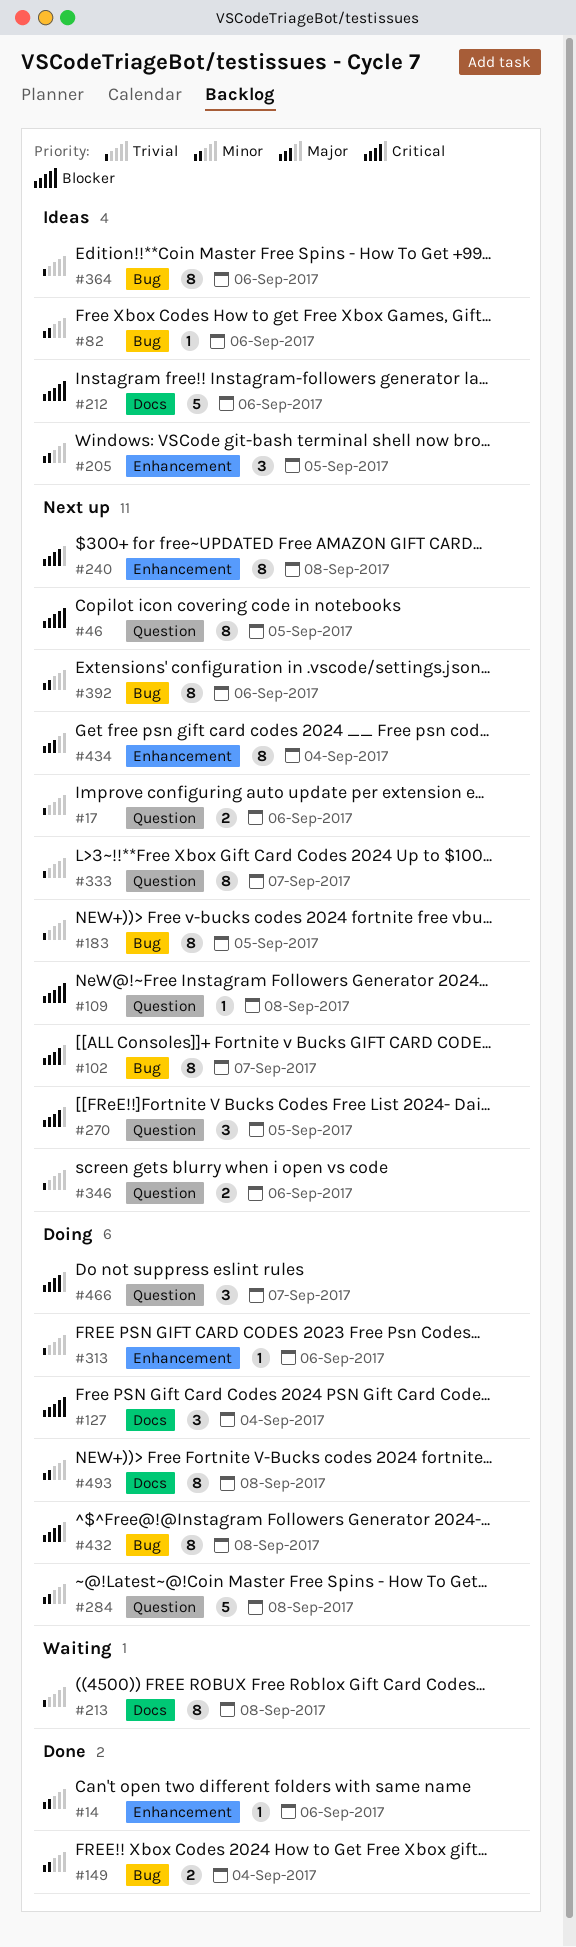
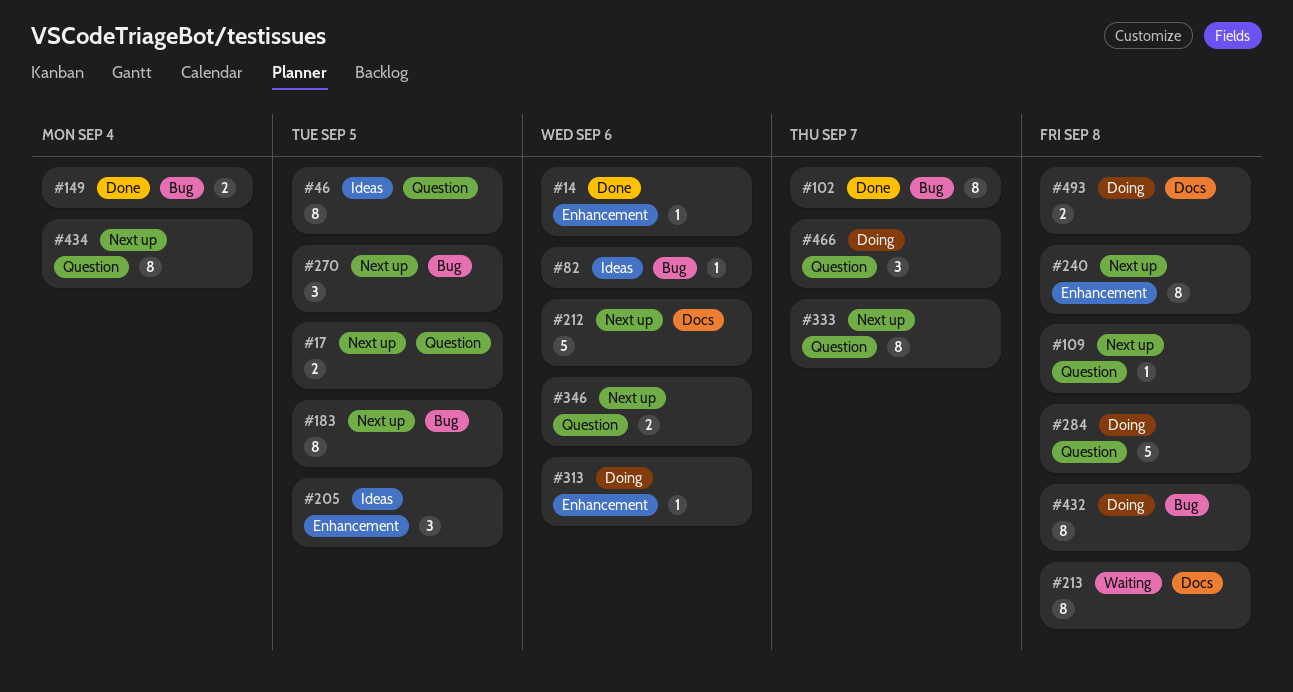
#17, due: Sep 6 -> Sep 5
#46, status: Next up -> Ideas
#102, status: Next up -> Done
#127: present -> none
#212, status: Ideas -> Next up
#270, label: Question -> Bug
#364: present -> none
#392: present -> none
#434, label: Enhancement -> Question
#493, estimate: 8 -> 2

